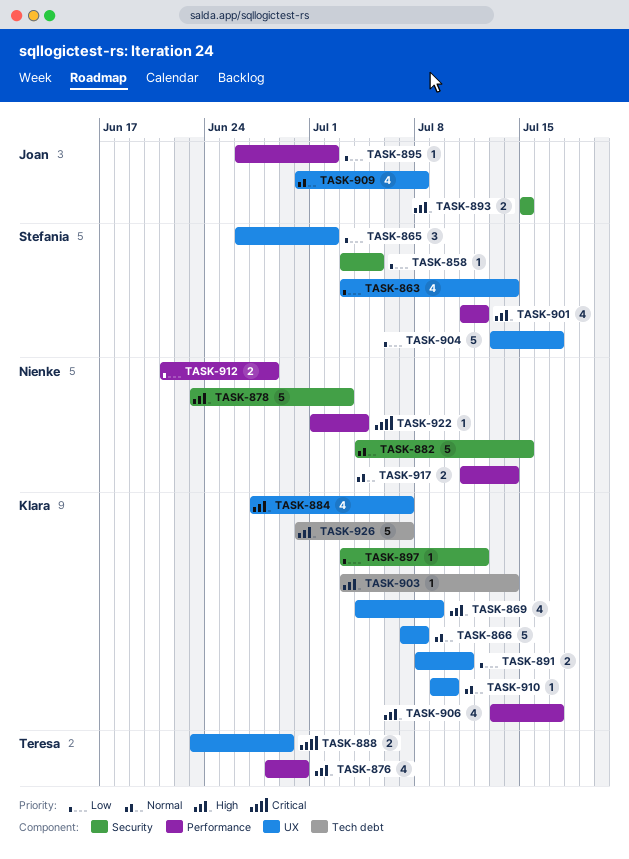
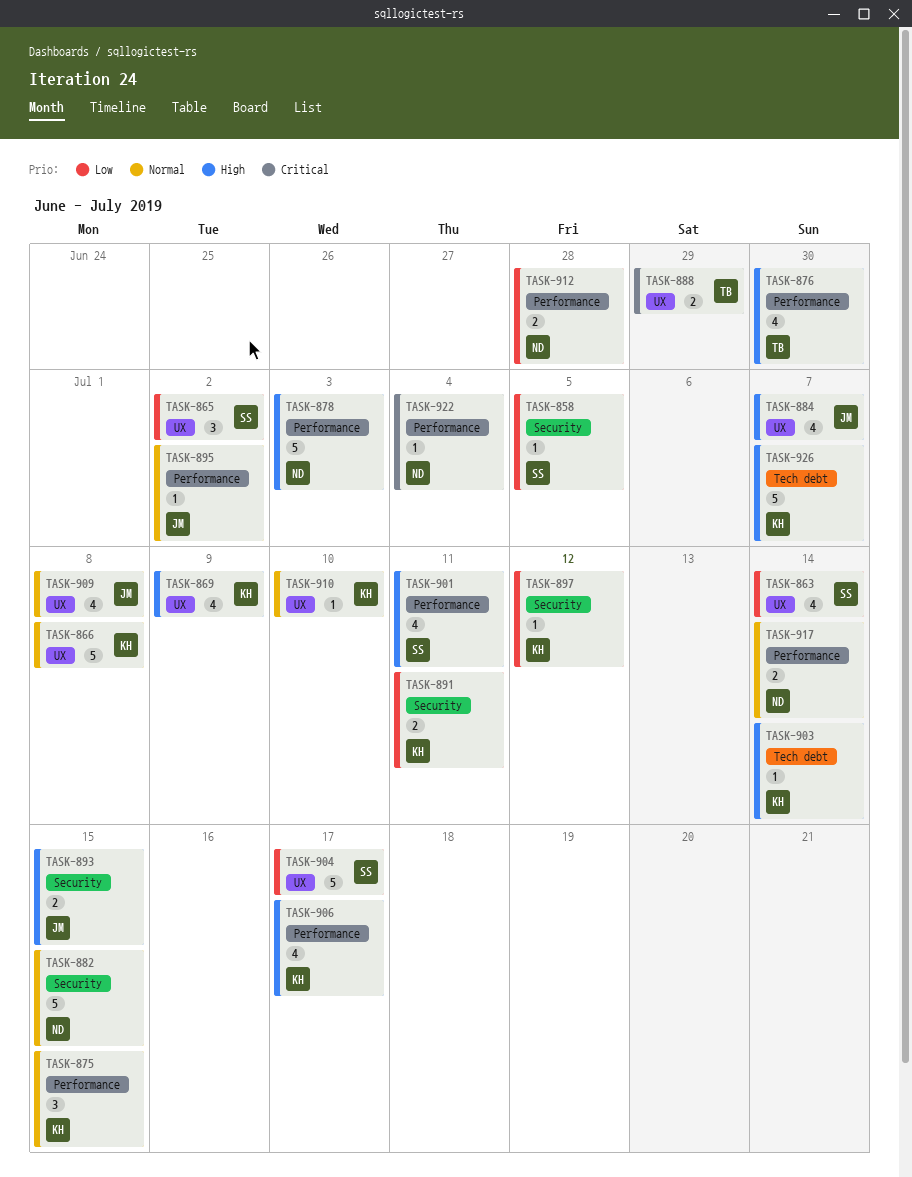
TASK-875: none -> present
TASK-878, label: Security -> Performance
TASK-884, owner: Klara -> Joan
TASK-891, label: UX -> Security
TASK-895, priority: Low -> Normal
TASK-901, due: Jul 12 -> Jul 11

